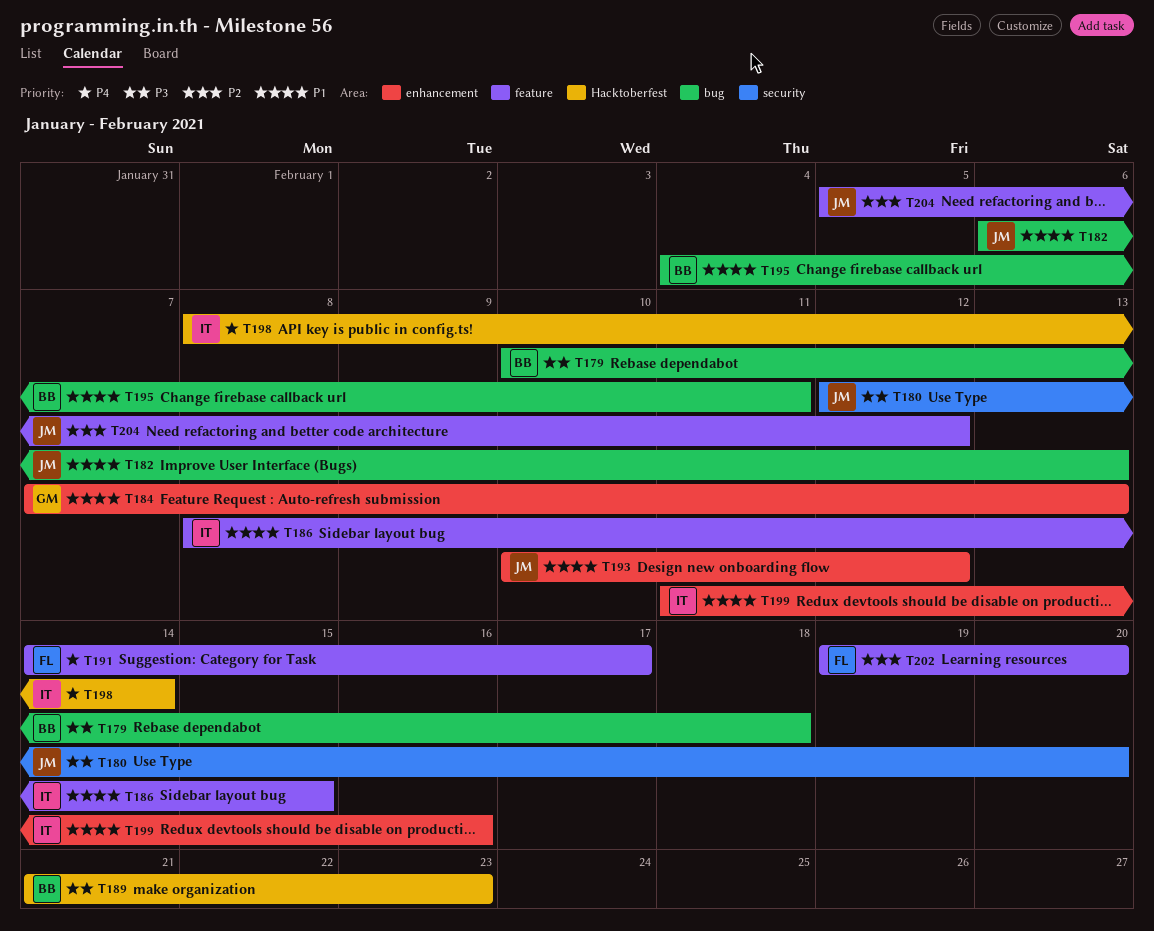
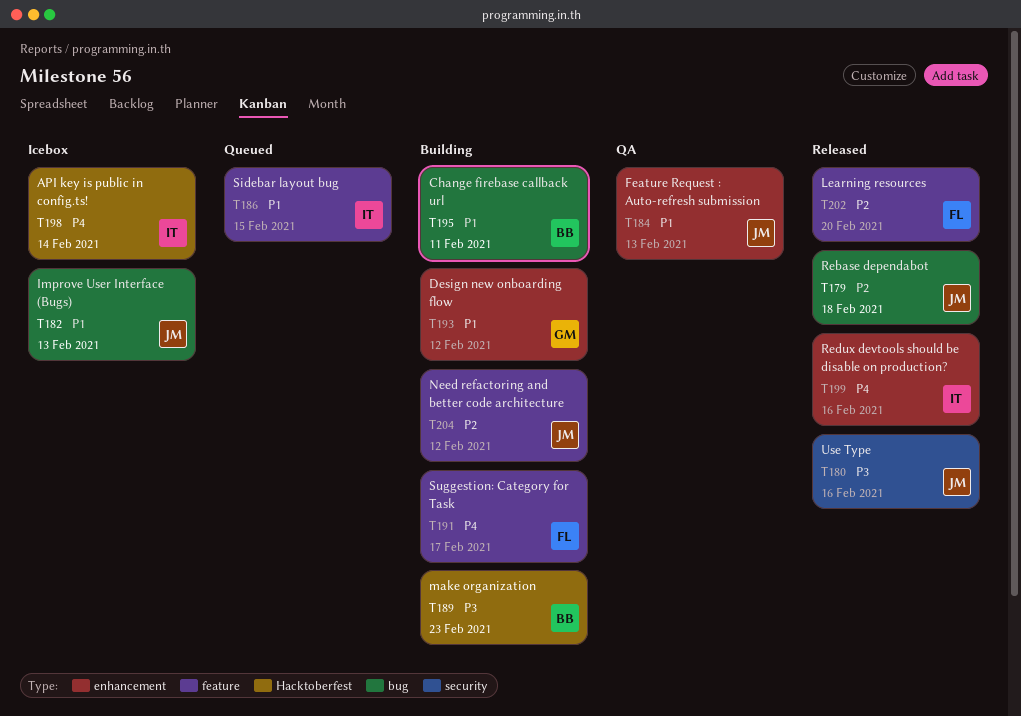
T179, owner: BB -> JM
T179, priority: P3 -> P2
T180, due: Feb 20 -> Feb 16
T184, owner: GM -> JM
T193, owner: JM -> GM
T199, priority: P1 -> P4

